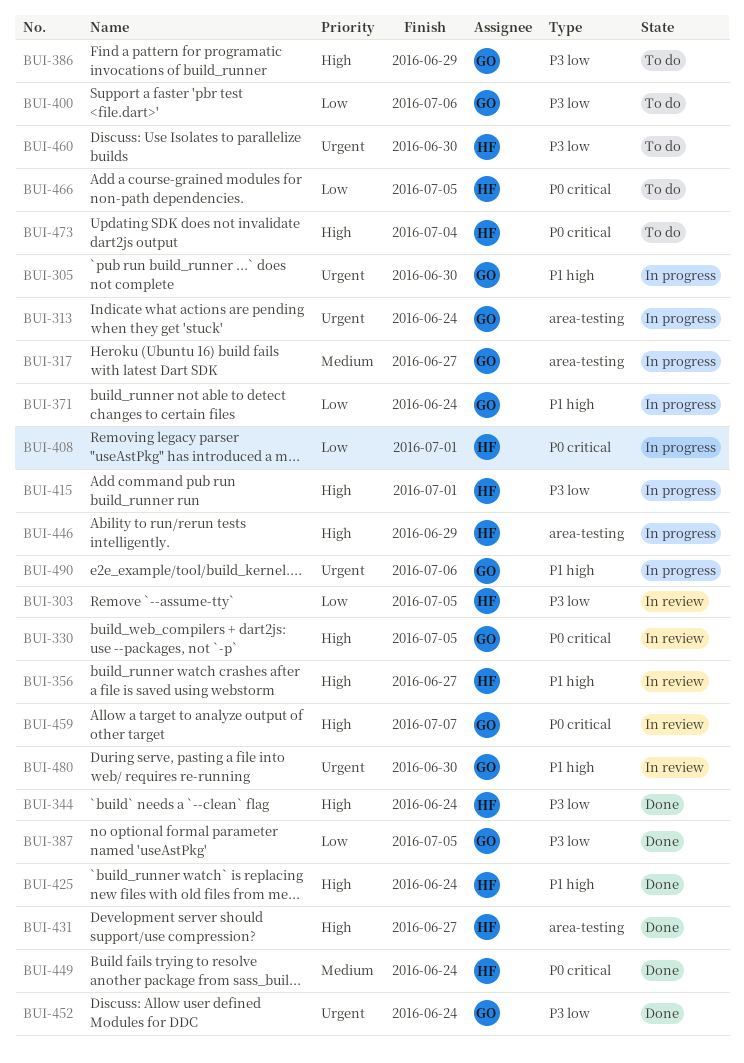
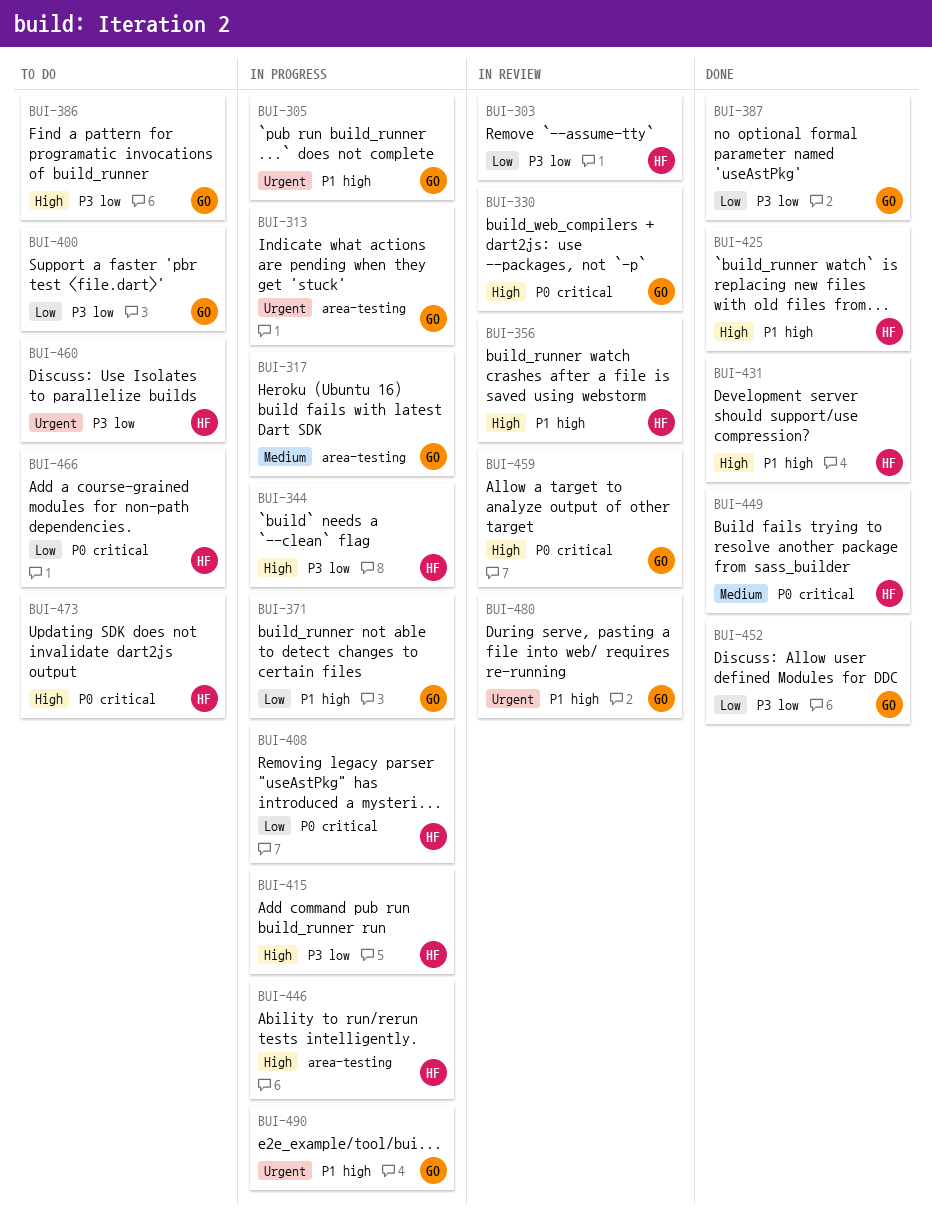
BUI-344, status: Done -> In progress
BUI-431, label: area-testing -> P1 high
BUI-452, priority: Urgent -> Low

